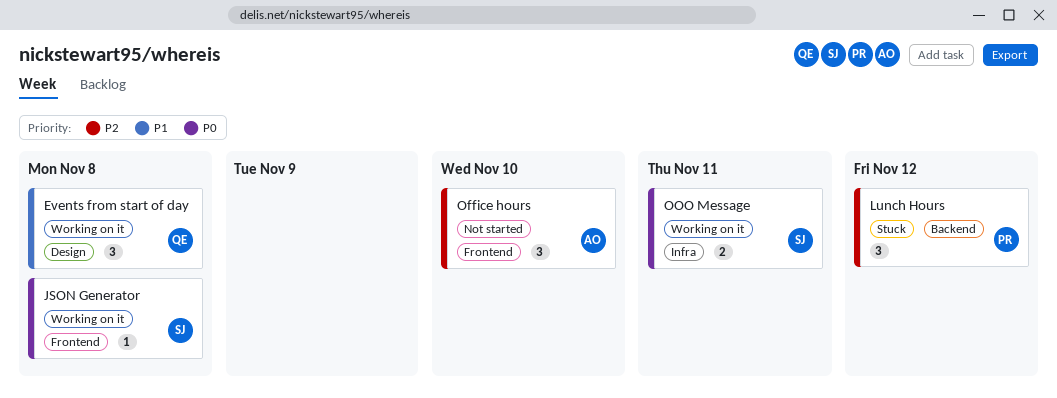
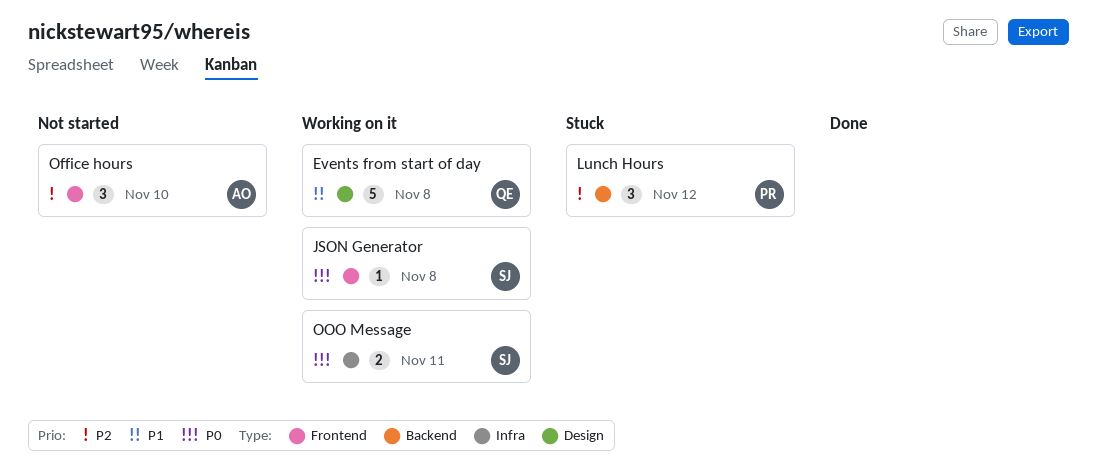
Events from start of day, estimate: 3 -> 5

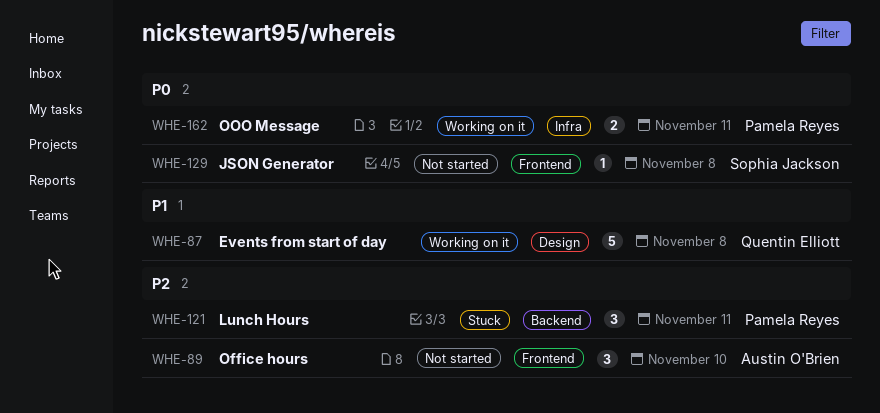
JSON Generator, status: Working on it -> Not started
Lunch Hours, due: Nov 12 -> Nov 11
OOO Message, owner: Sophia Jackson -> Pamela Reyes

